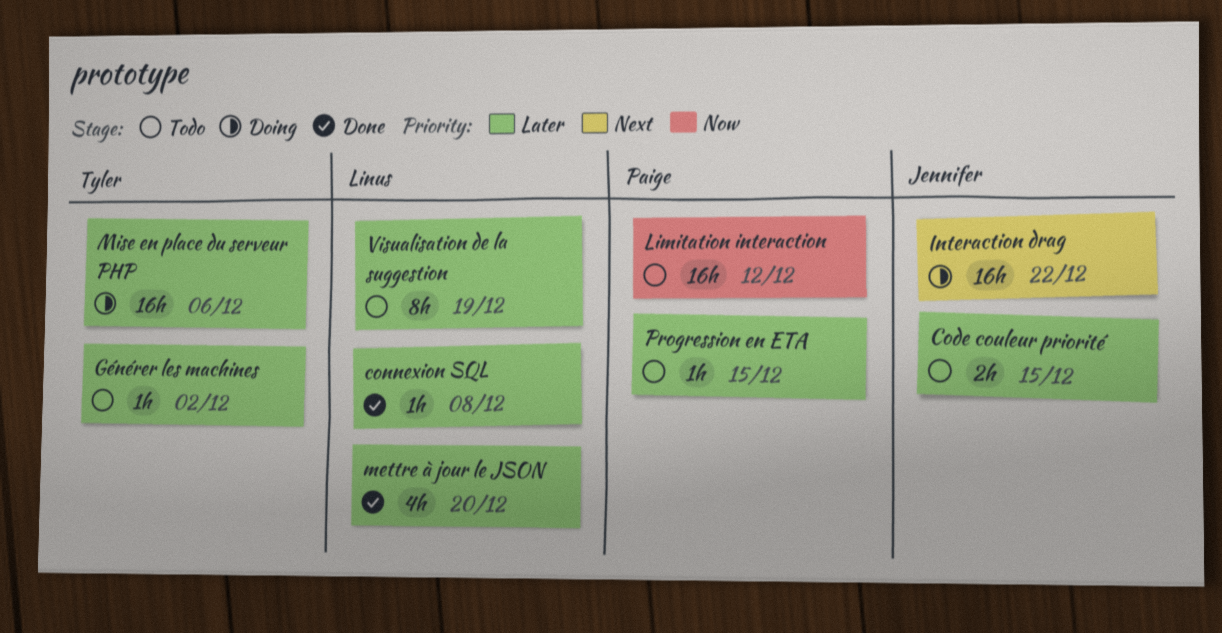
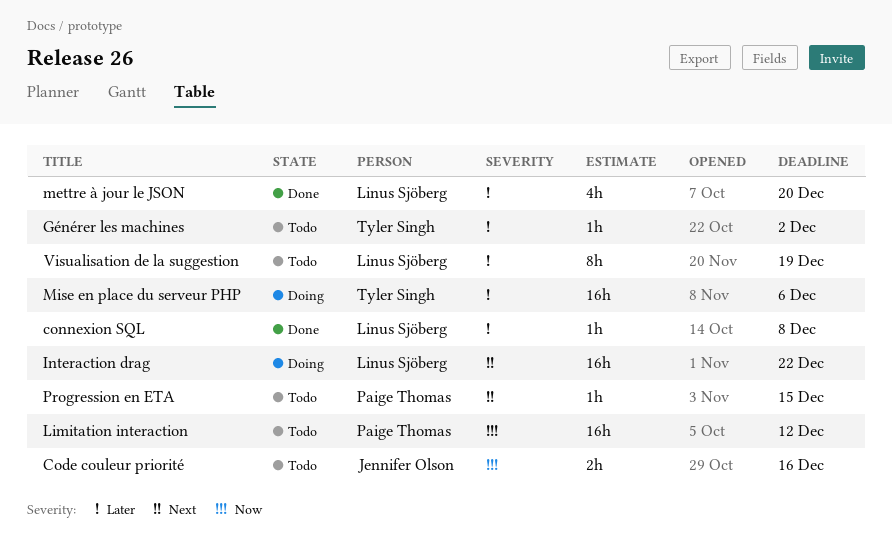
Code couleur priorité, priority: Later -> Now
Code couleur priorité, due: Dec 15 -> Dec 16
Interaction drag, owner: Jennifer Olson -> Linus Sjöberg
Progression en ETA, priority: Later -> Next

